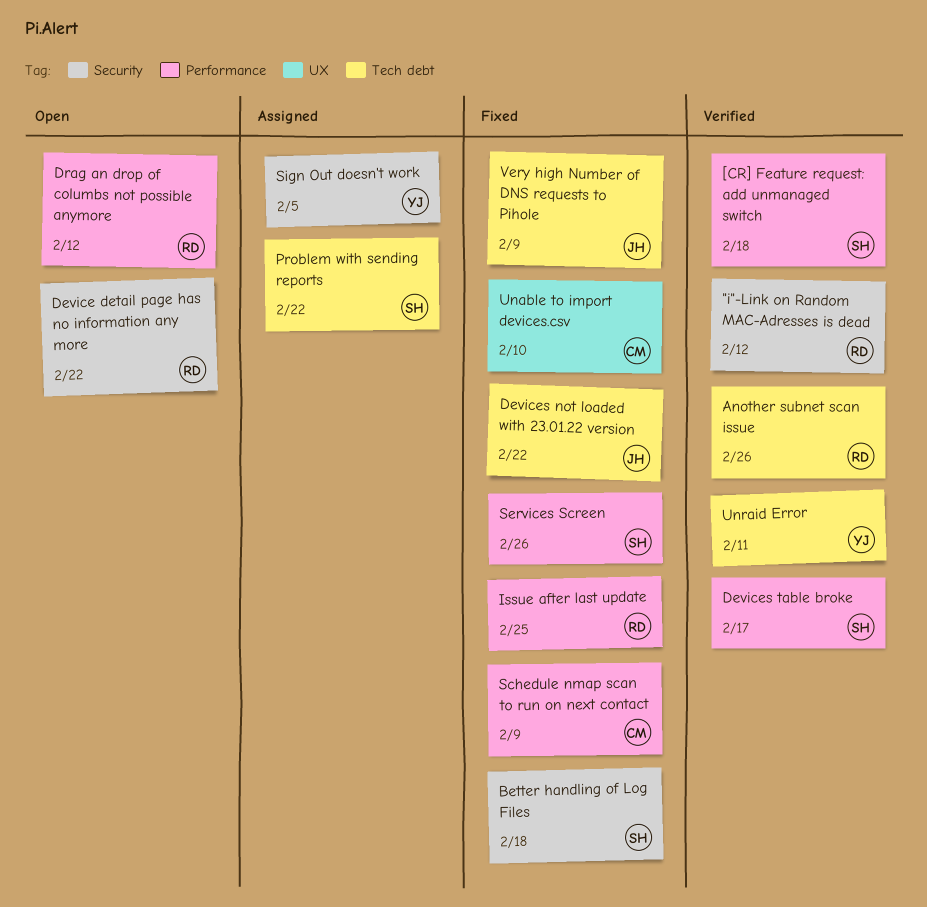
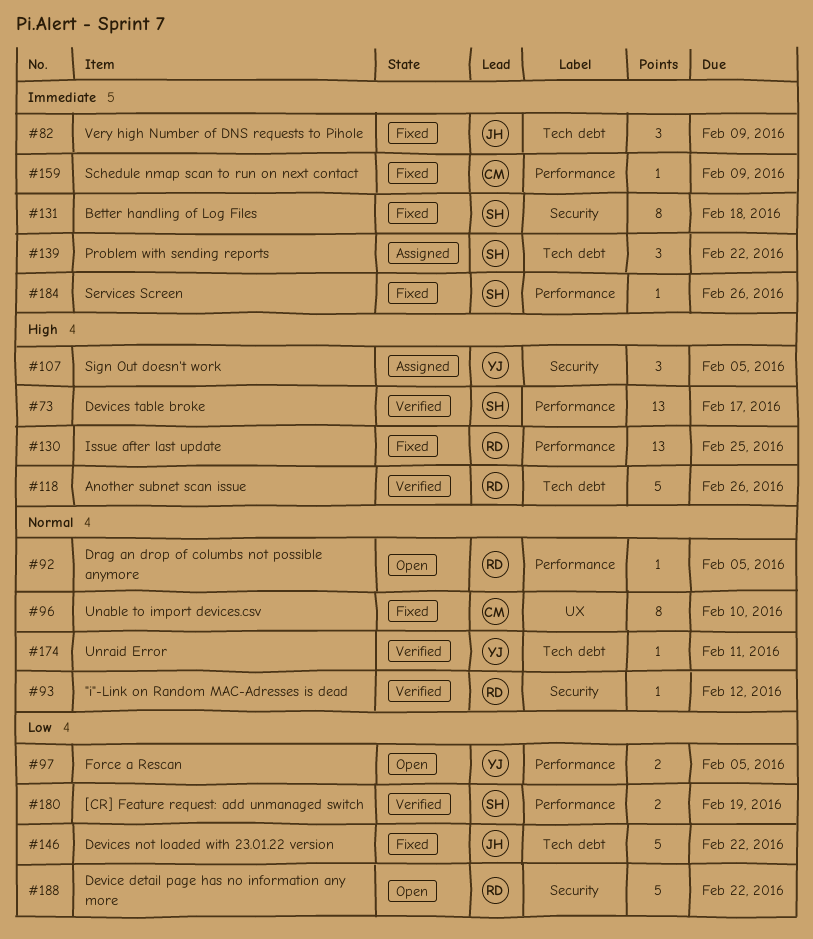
[CR] Feature request: add unmanaged switch, due: Feb 18 -> Feb 19
Drag an drop of columbs not possible anymore, due: Feb 12 -> Feb 5
Force a Rescan: none -> present

